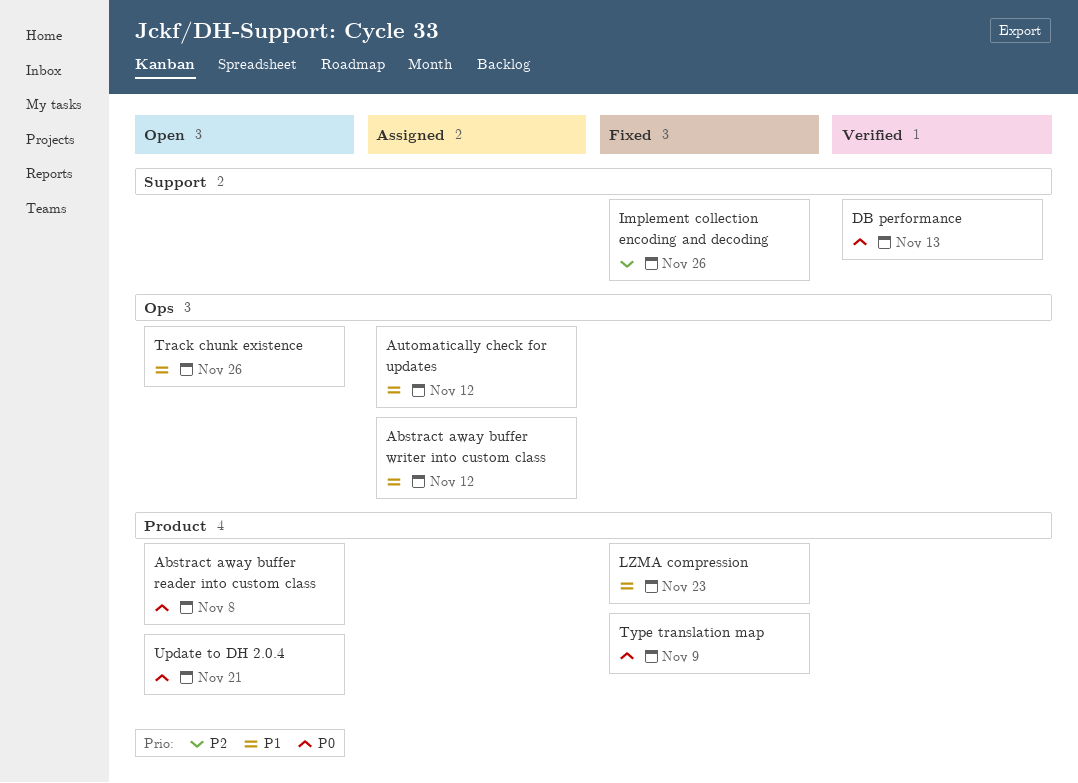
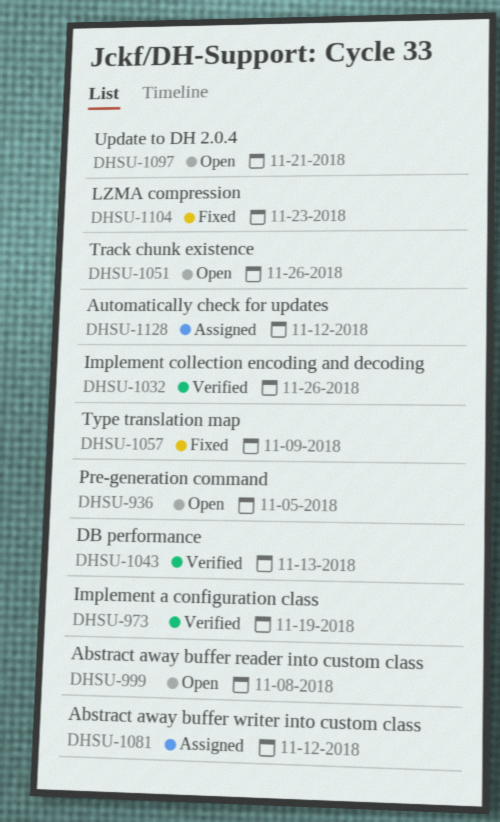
Implement a configuration class: none -> present
Implement collection encoding and decoding, status: Fixed -> Verified
Pre-generation command: none -> present

